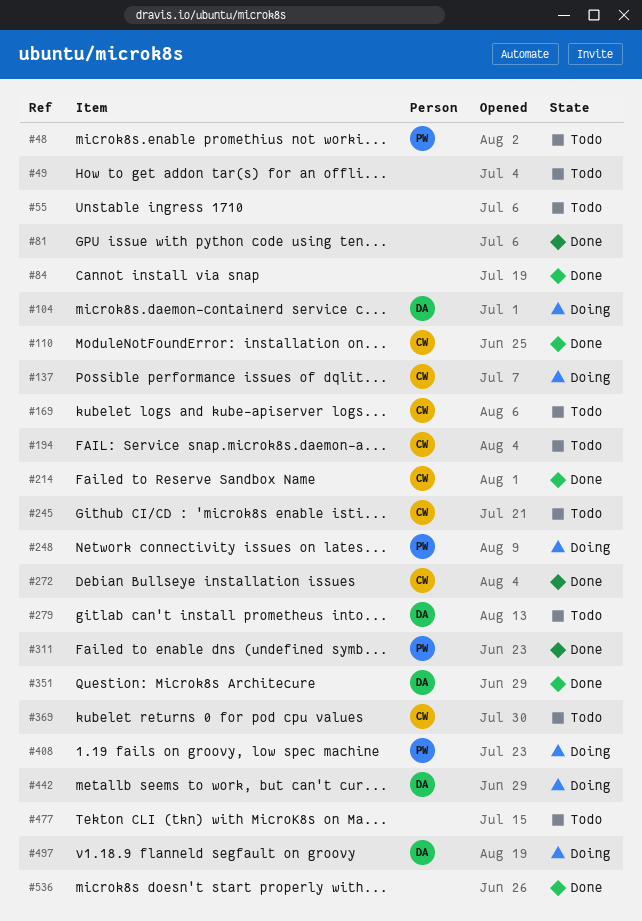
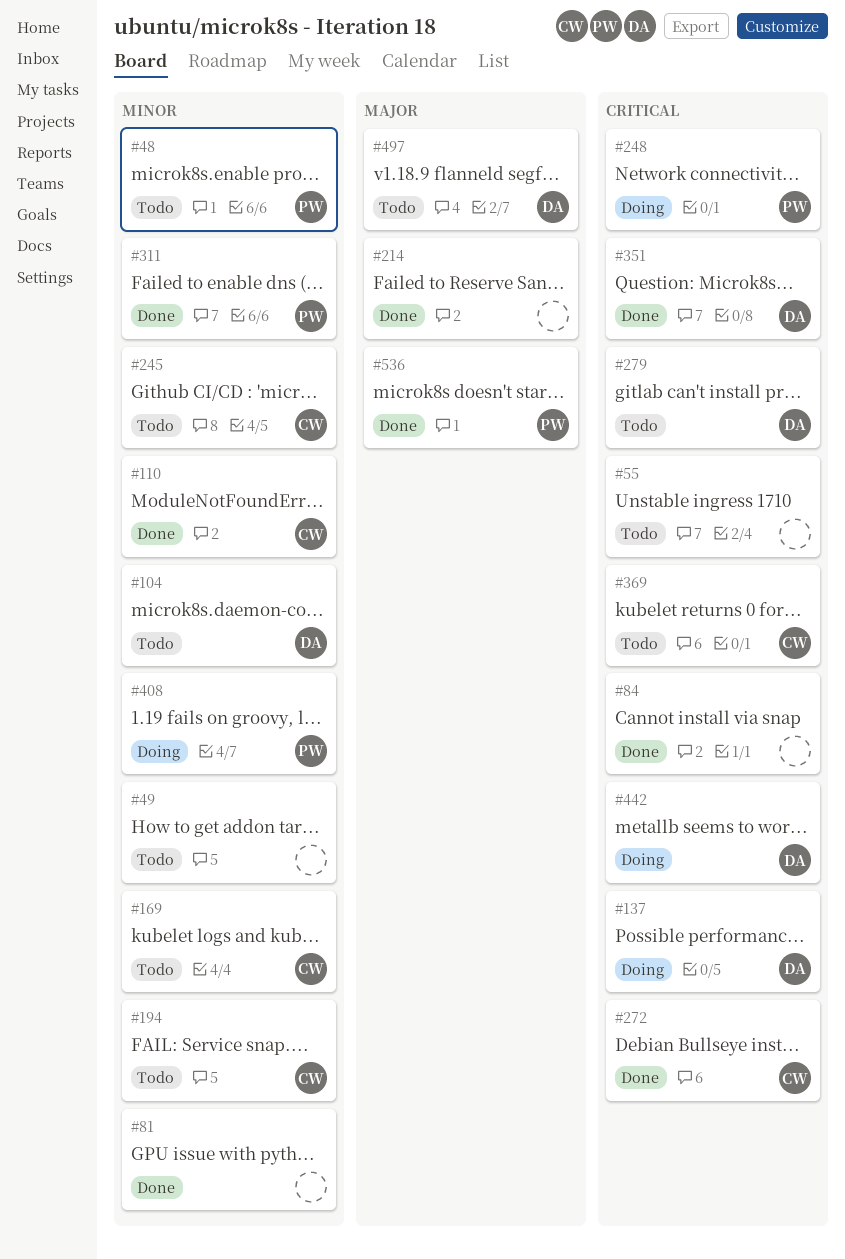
#104, status: Doing -> Todo
#137, owner: CW -> DA
#214, owner: CW -> none
#477: present -> none
#497, status: Doing -> Todo
#536, owner: none -> PW

